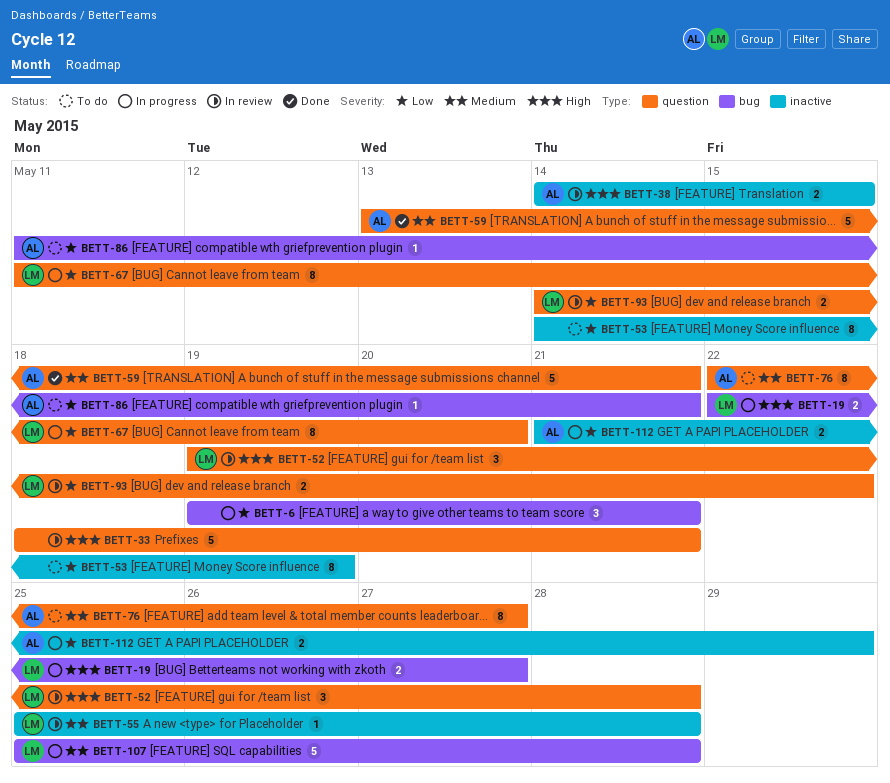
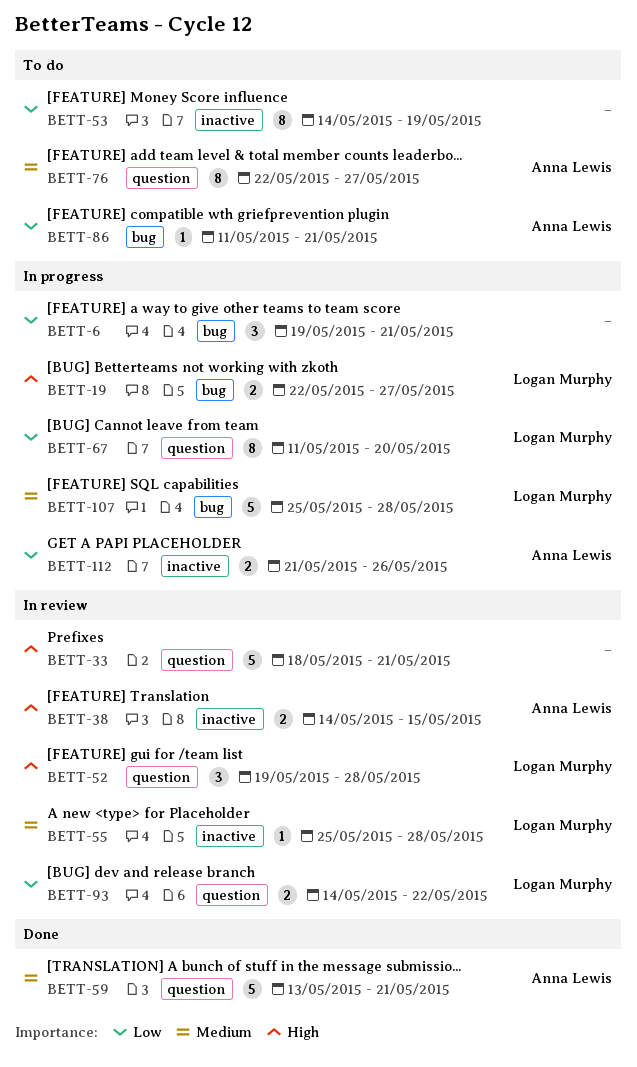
BETT-112, due: May 29 -> May 26

